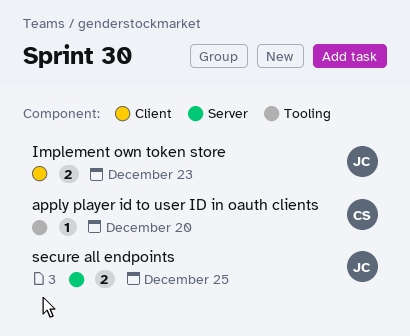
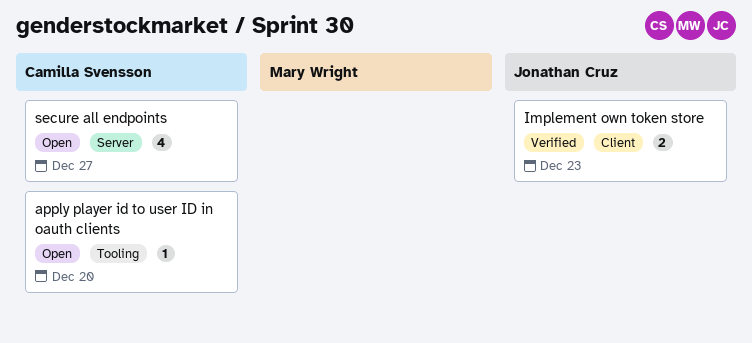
secure all endpoints, owner: Jonathan Cruz -> Camilla Svensson
secure all endpoints, estimate: 2 -> 4
secure all endpoints, due: Dec 25 -> Dec 27

